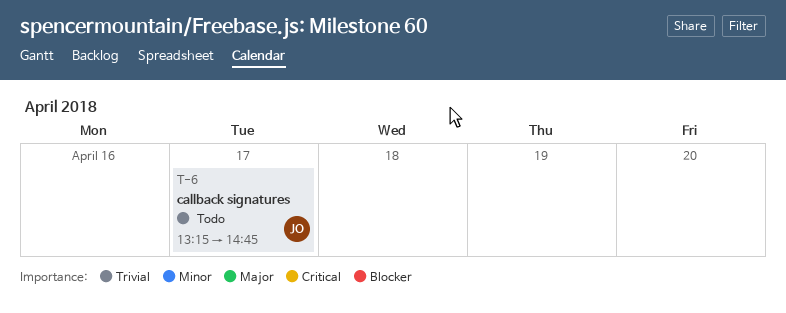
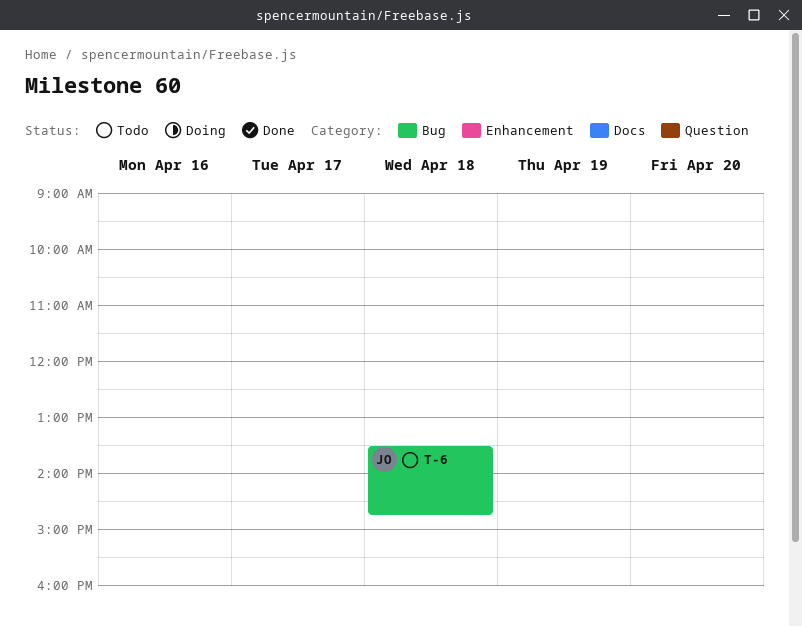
T-6, day: Apr 17 -> Apr 18
T-6, begins: 13:15 -> 13:30

